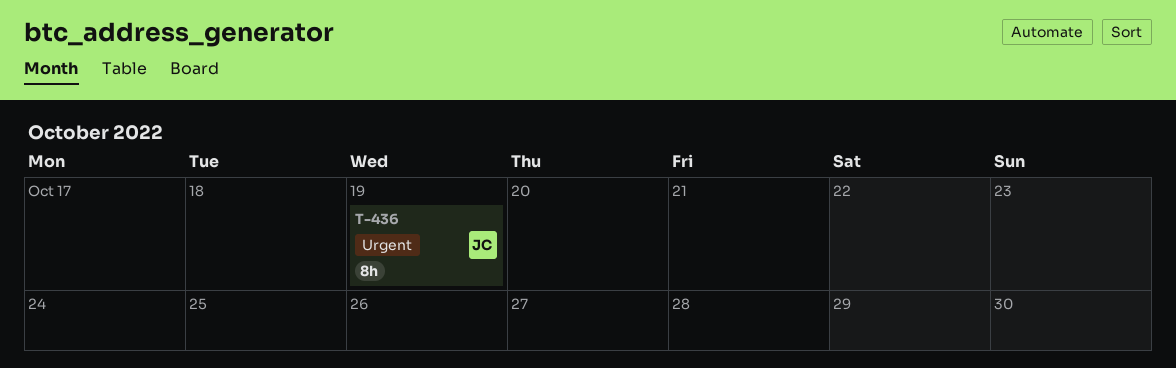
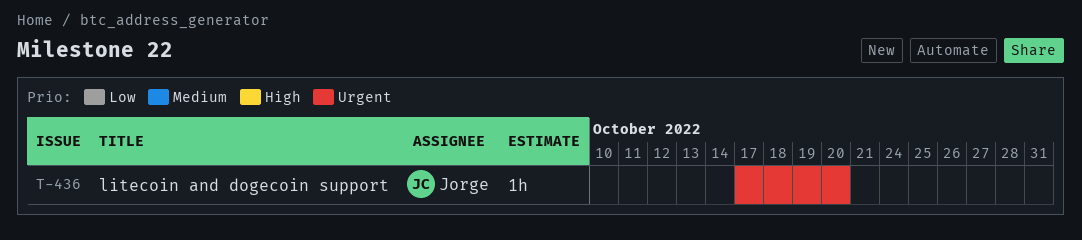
T-436, estimate: 8h -> 1h
T-436, due: Oct 19 -> Oct 20

